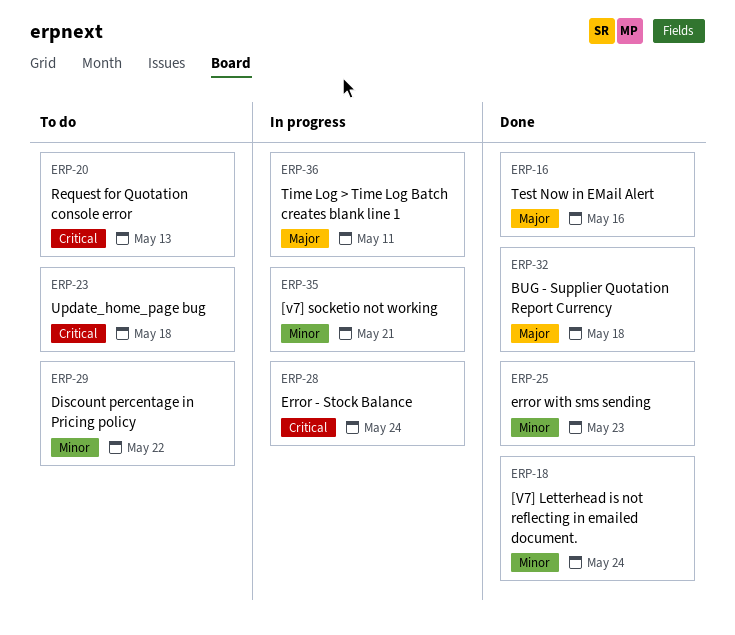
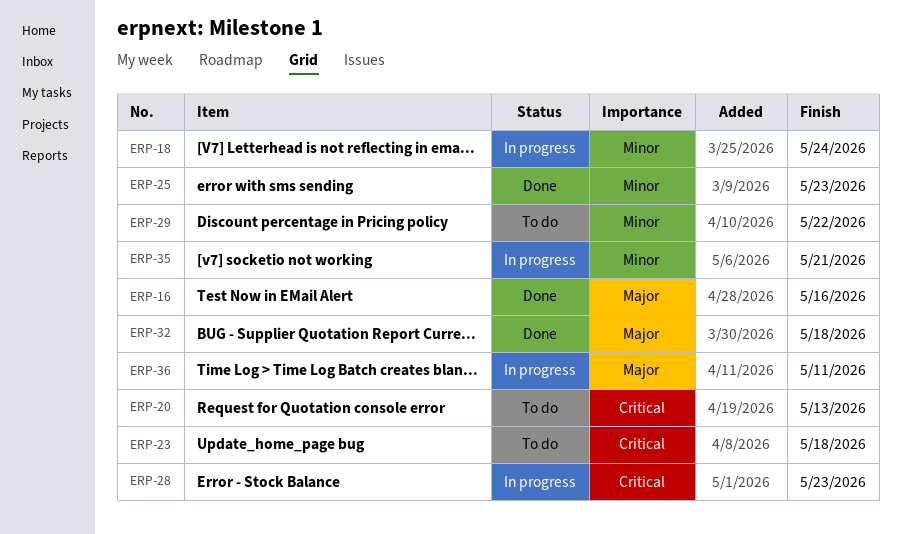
ERP-18, status: Done -> In progress
ERP-28, due: May 24 -> May 23

